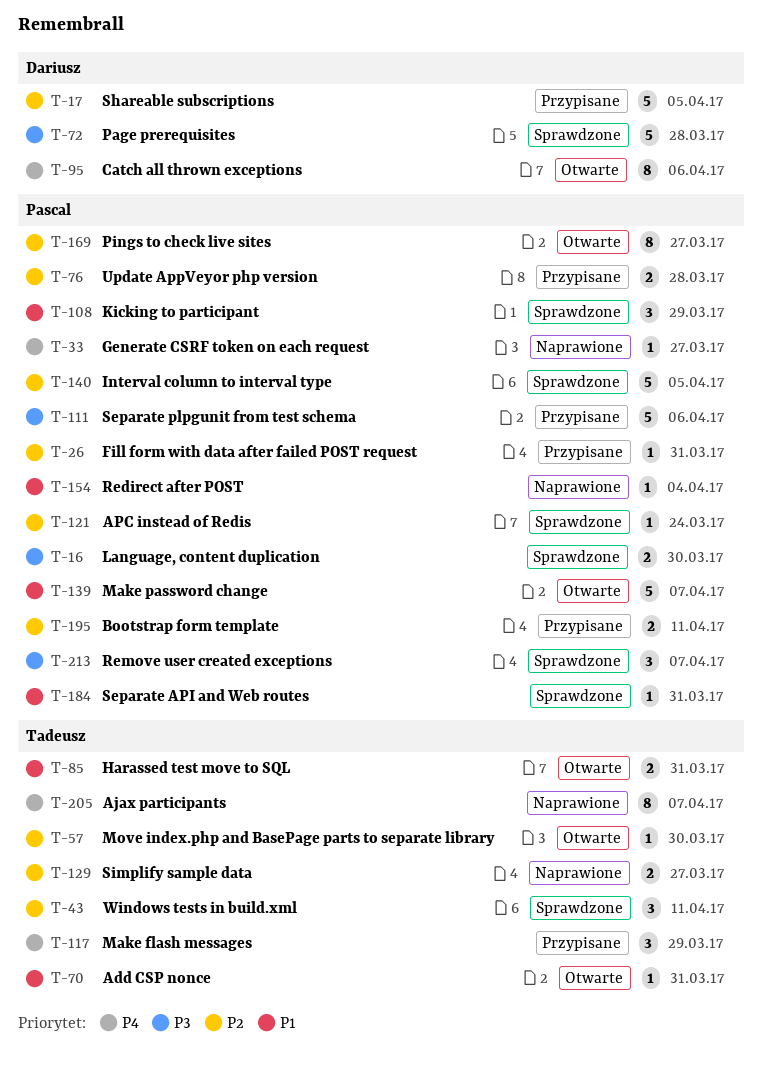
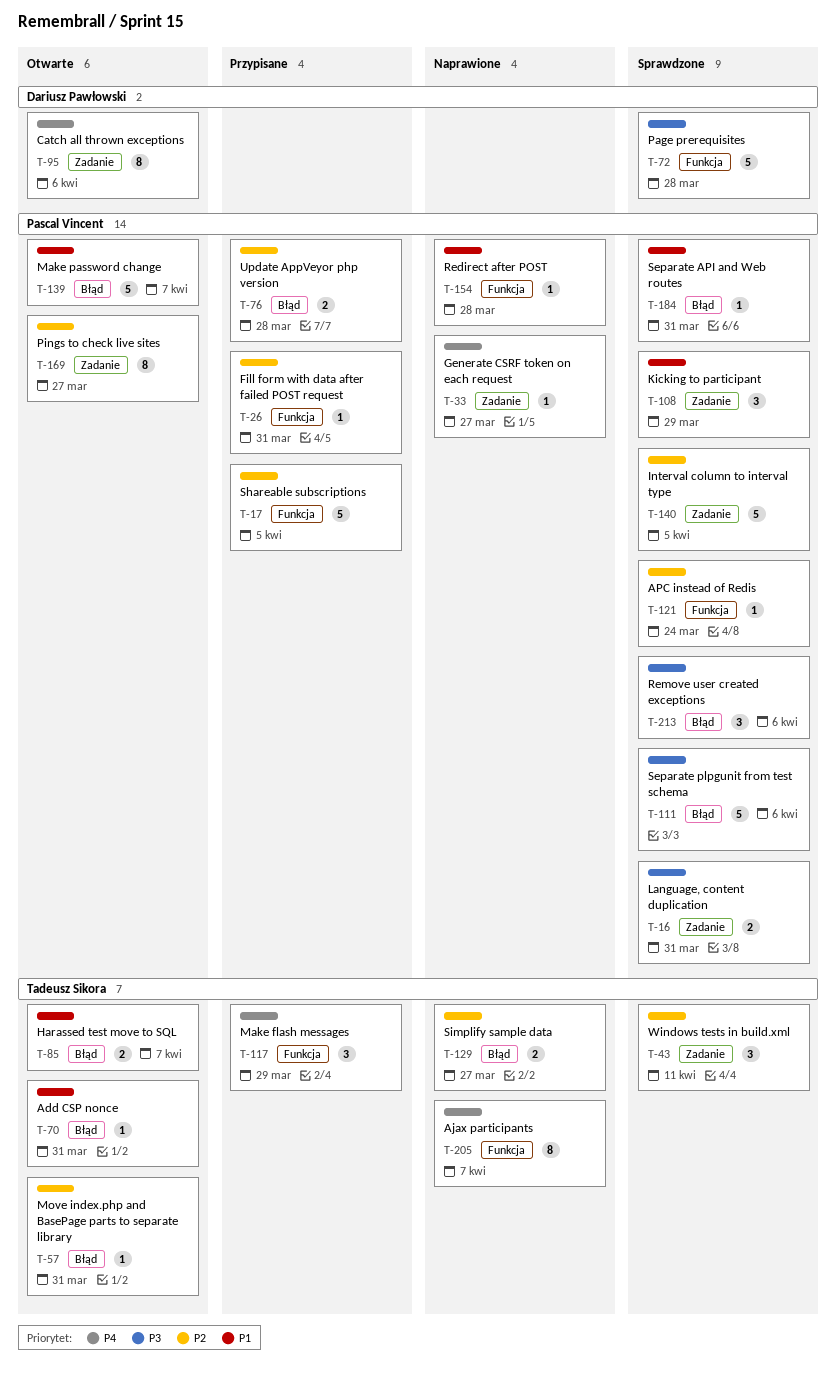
T-16, due: Mar 30 -> Mar 31
T-17, owner: Dariusz Pawłowski -> Pascal Vincent
T-57, due: Mar 30 -> Mar 31
T-85, due: Mar 31 -> Apr 7
T-111, status: Przypisane -> Sprawdzone
T-154, due: Apr 4 -> Mar 28
T-195: present -> none
T-213, due: Apr 7 -> Apr 6

